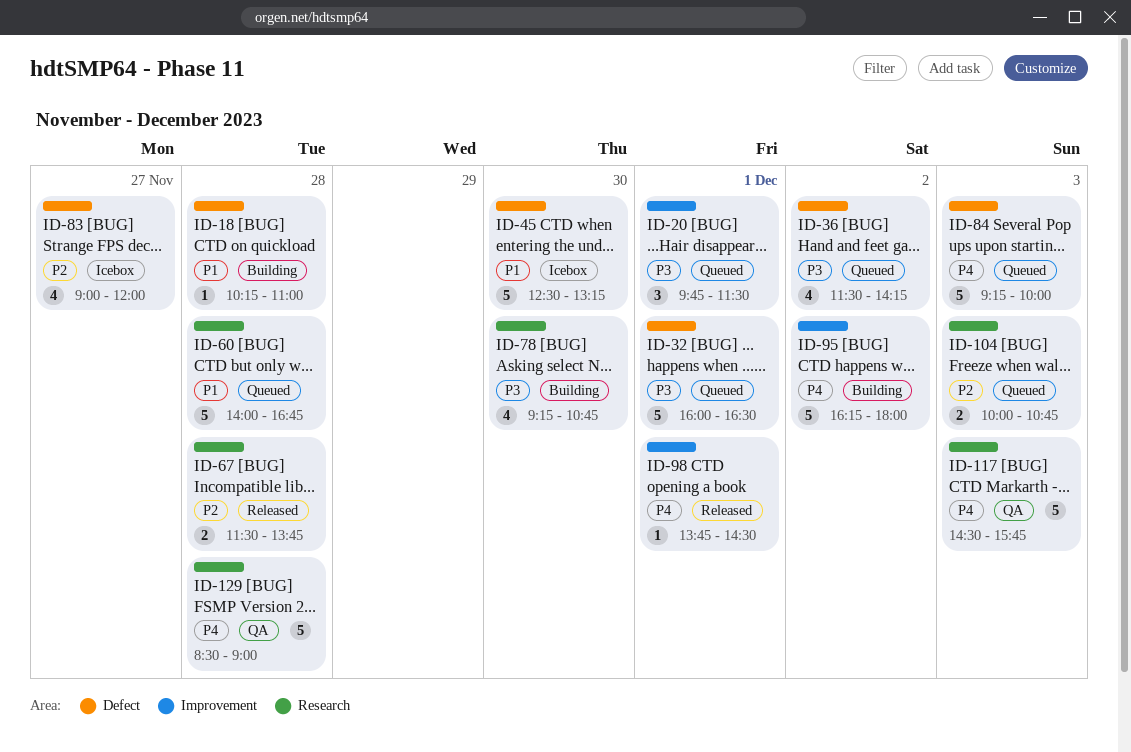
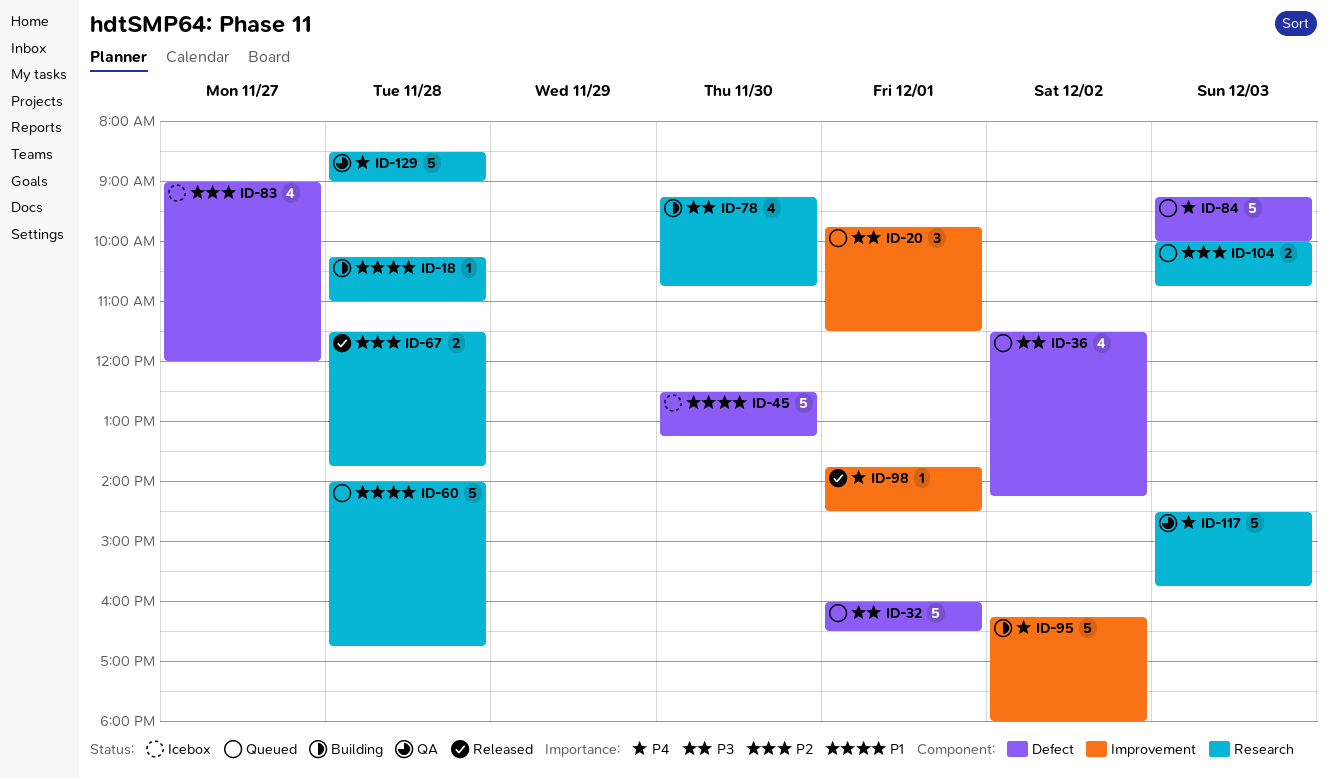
ID-18, label: Defect -> Research

